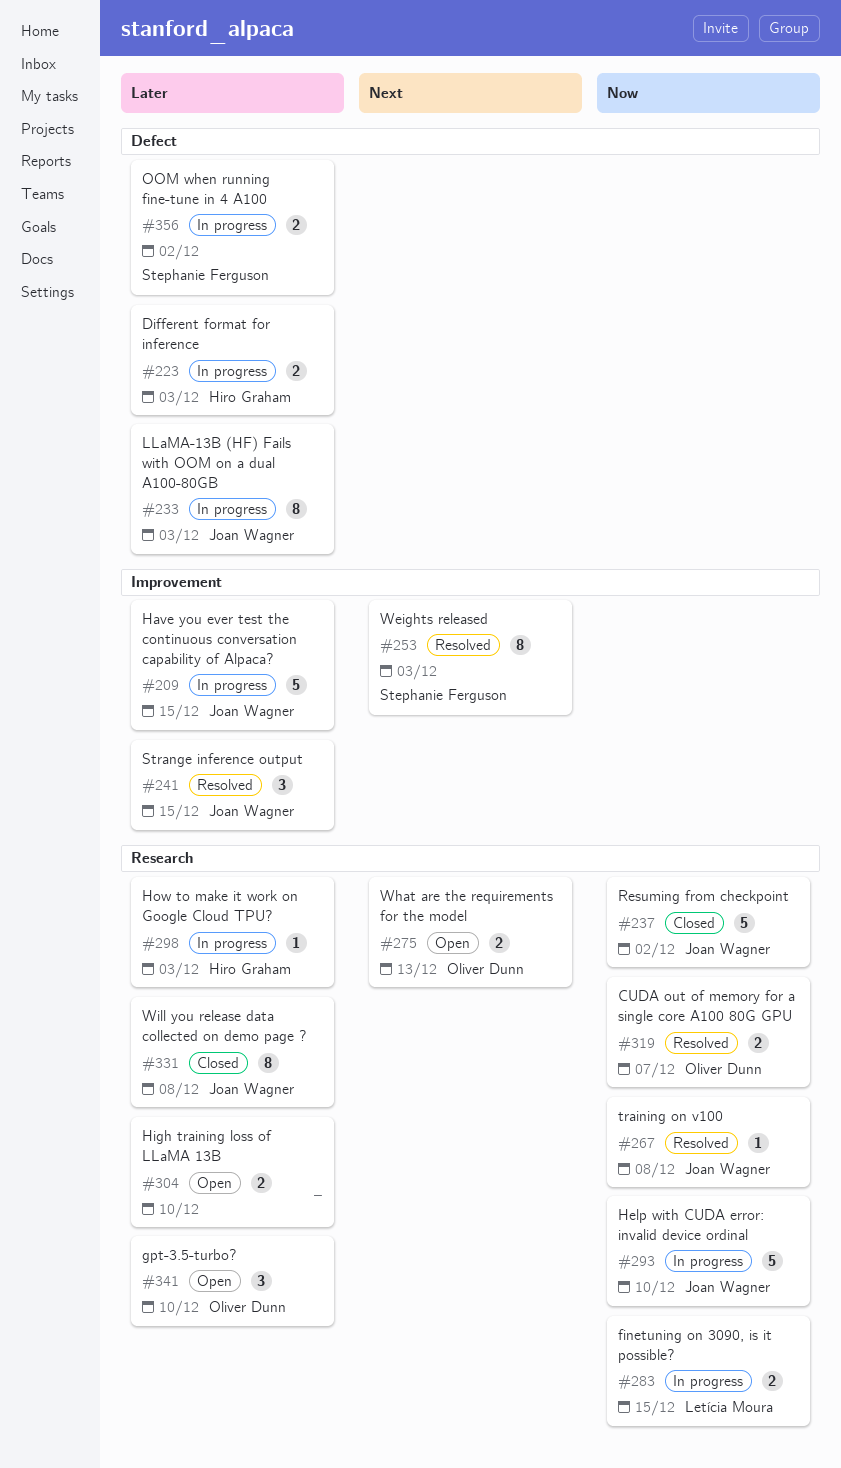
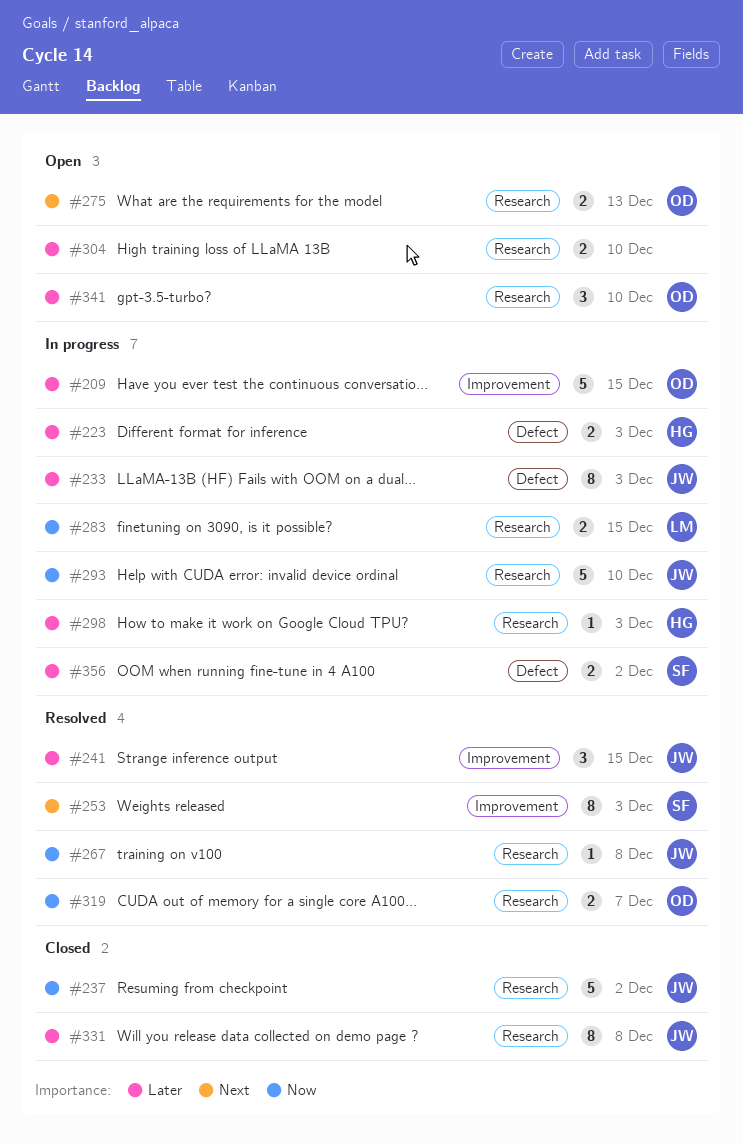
#209, owner: Joan Wagner -> Oliver Dunn

